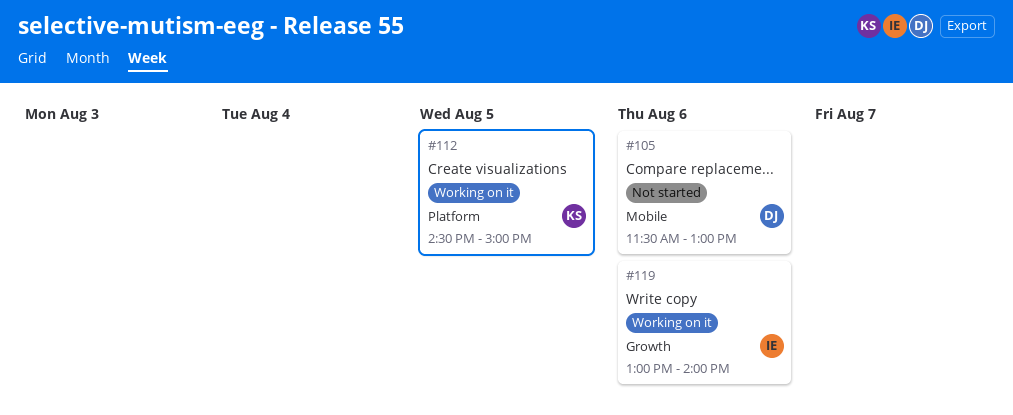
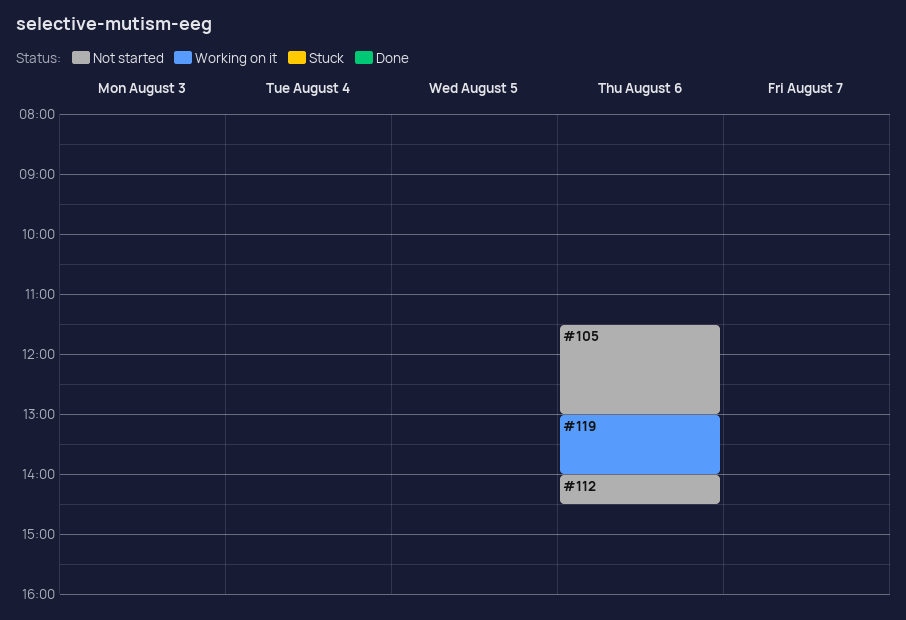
#112, status: Working on it -> Not started
#112, day: Aug 5 -> Aug 6
#112, begins: 14:30 -> 14:00
#112, ends: 15:00 -> 14:30

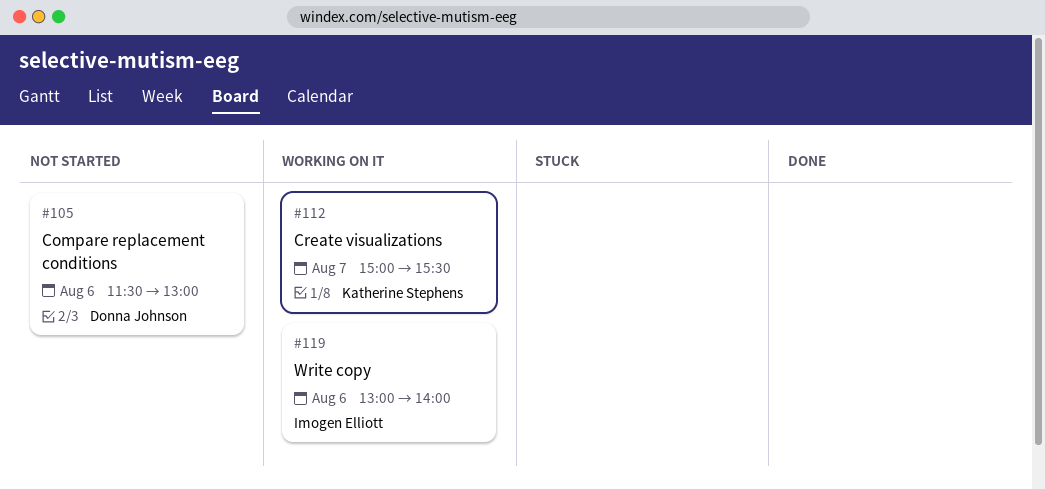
#112, status: Not started -> Working on it
#112, day: Aug 6 -> Aug 7
#112, begins: 14:00 -> 15:00
#112, ends: 14:30 -> 15:30

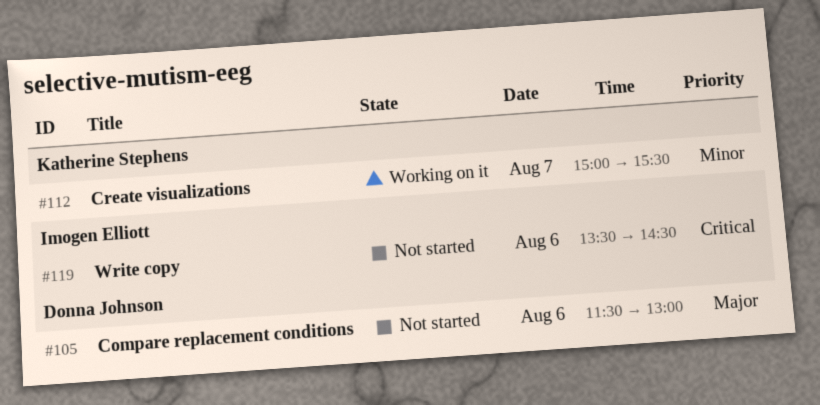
#119, status: Working on it -> Not started
#119, begins: 13:00 -> 13:30
#119, ends: 14:00 -> 14:30

